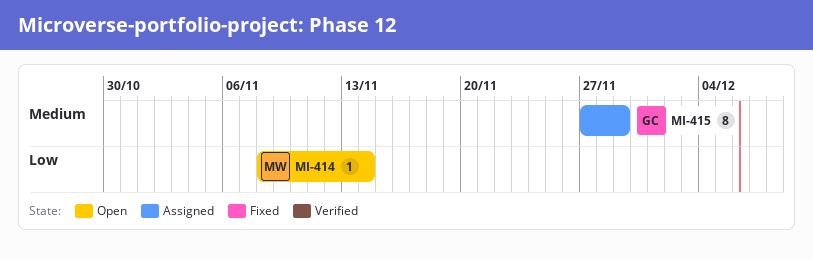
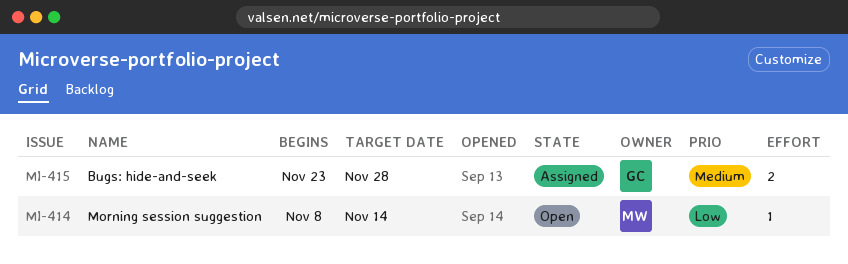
MI-415, estimate: 8 -> 2
MI-415, start: Nov 27 -> Nov 23
MI-415, due: Nov 29 -> Nov 28

